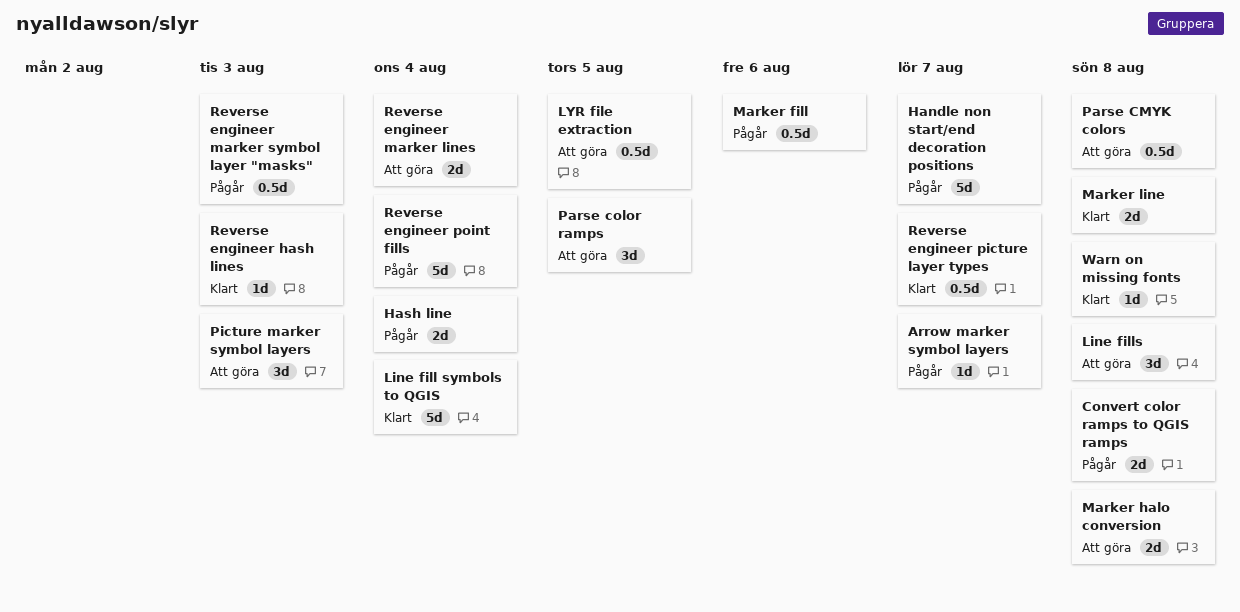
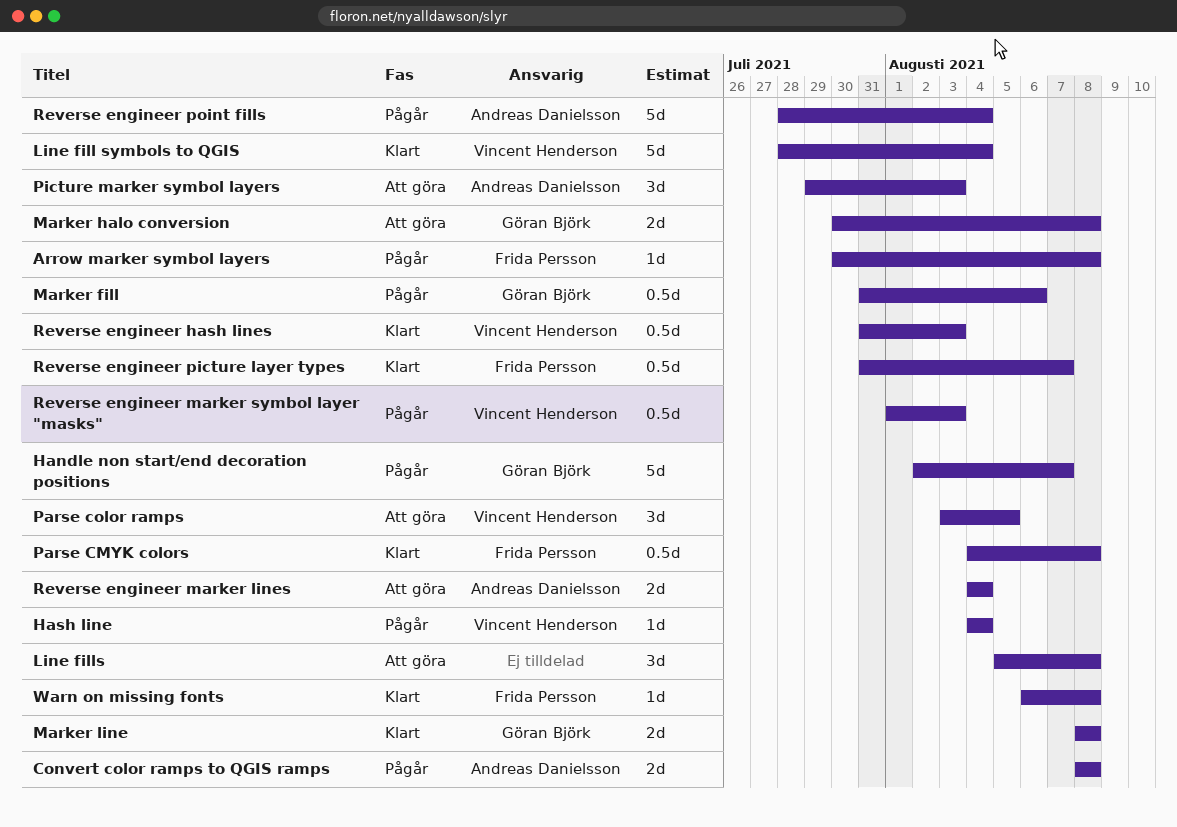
Arrow marker symbol layers, due: Aug 7 -> Aug 8
Hash line, estimate: 2d -> 1d
LYR file extraction: present -> none
Parse CMYK colors, status: Att göra -> Klart
Reverse engineer hash lines, estimate: 1d -> 0.5d

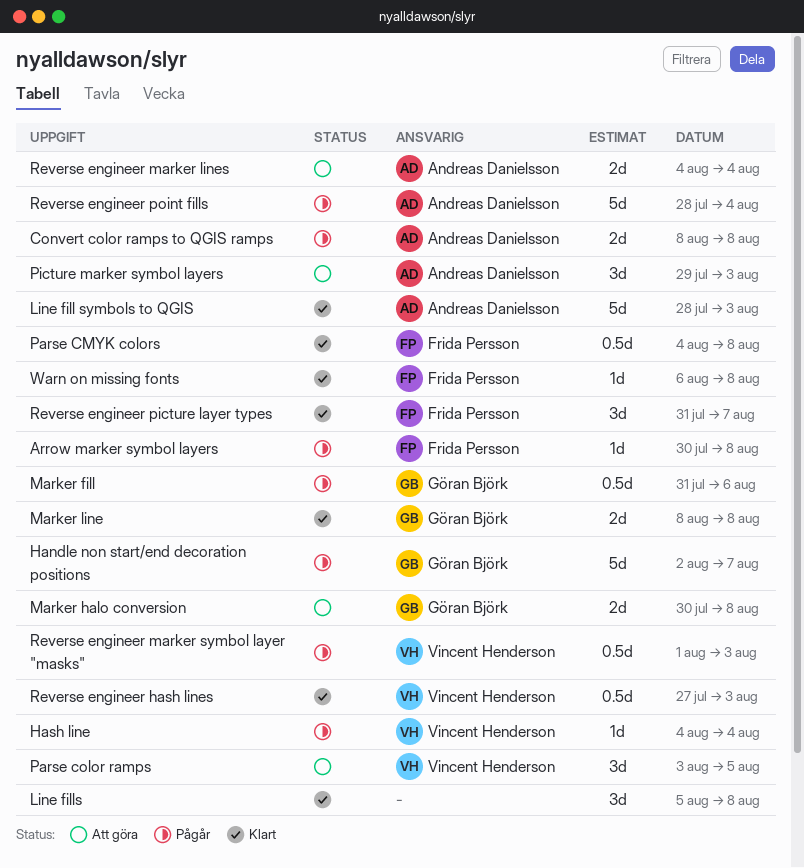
Line fill symbols to QGIS, owner: Vincent Henderson -> Andreas Danielsson
Line fill symbols to QGIS, due: Aug 4 -> Aug 3
Line fills, status: Att göra -> Klart
Reverse engineer hash lines, start: Jul 31 -> Jul 27
Reverse engineer picture layer types, estimate: 0.5d -> 3d

